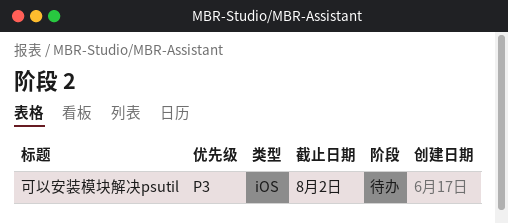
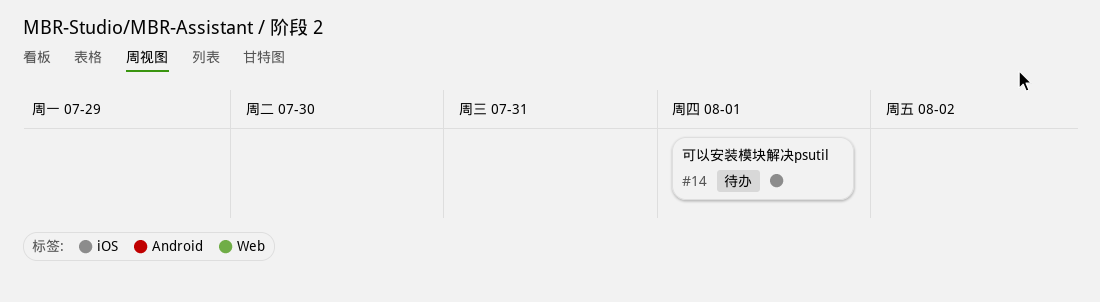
可以安装模块解决psutil, due: Aug 2 -> Aug 1

